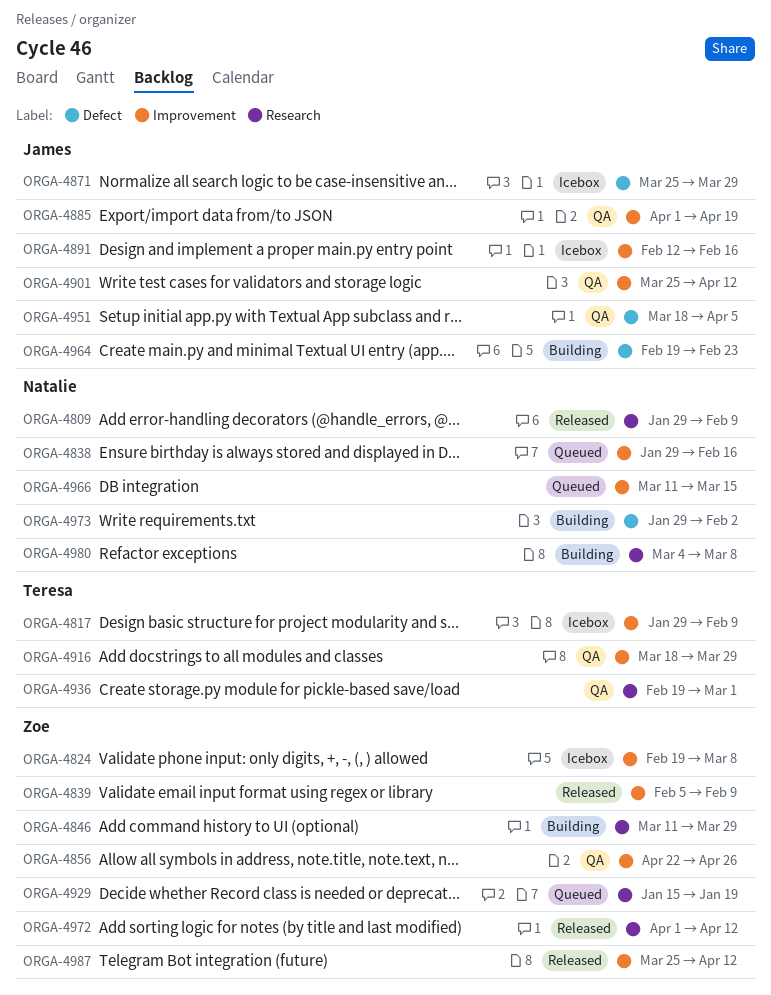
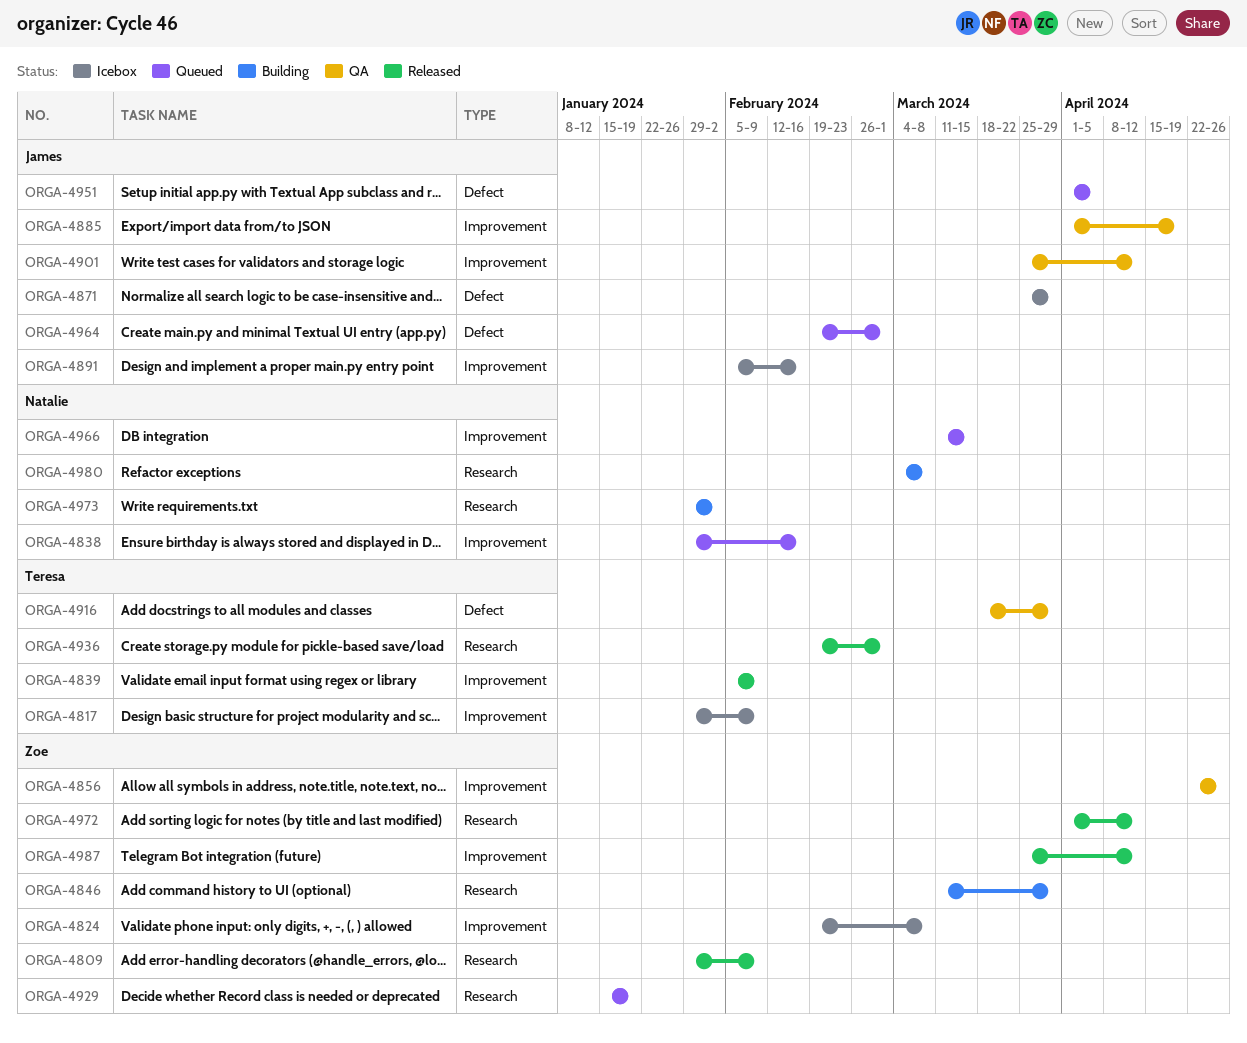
ORGA-4809, owner: Natalie -> Zoe
ORGA-4839, owner: Zoe -> Teresa
ORGA-4891, start: Feb 12 -> Feb 5
ORGA-4916, label: Improvement -> Defect
ORGA-4936, status: QA -> Released
ORGA-4951, status: QA -> Queued
ORGA-4951, start: Mar 18 -> Apr 1
ORGA-4964, status: Building -> Queued
ORGA-4964, due: Feb 23 -> Mar 1
ORGA-4973, label: Defect -> Research

